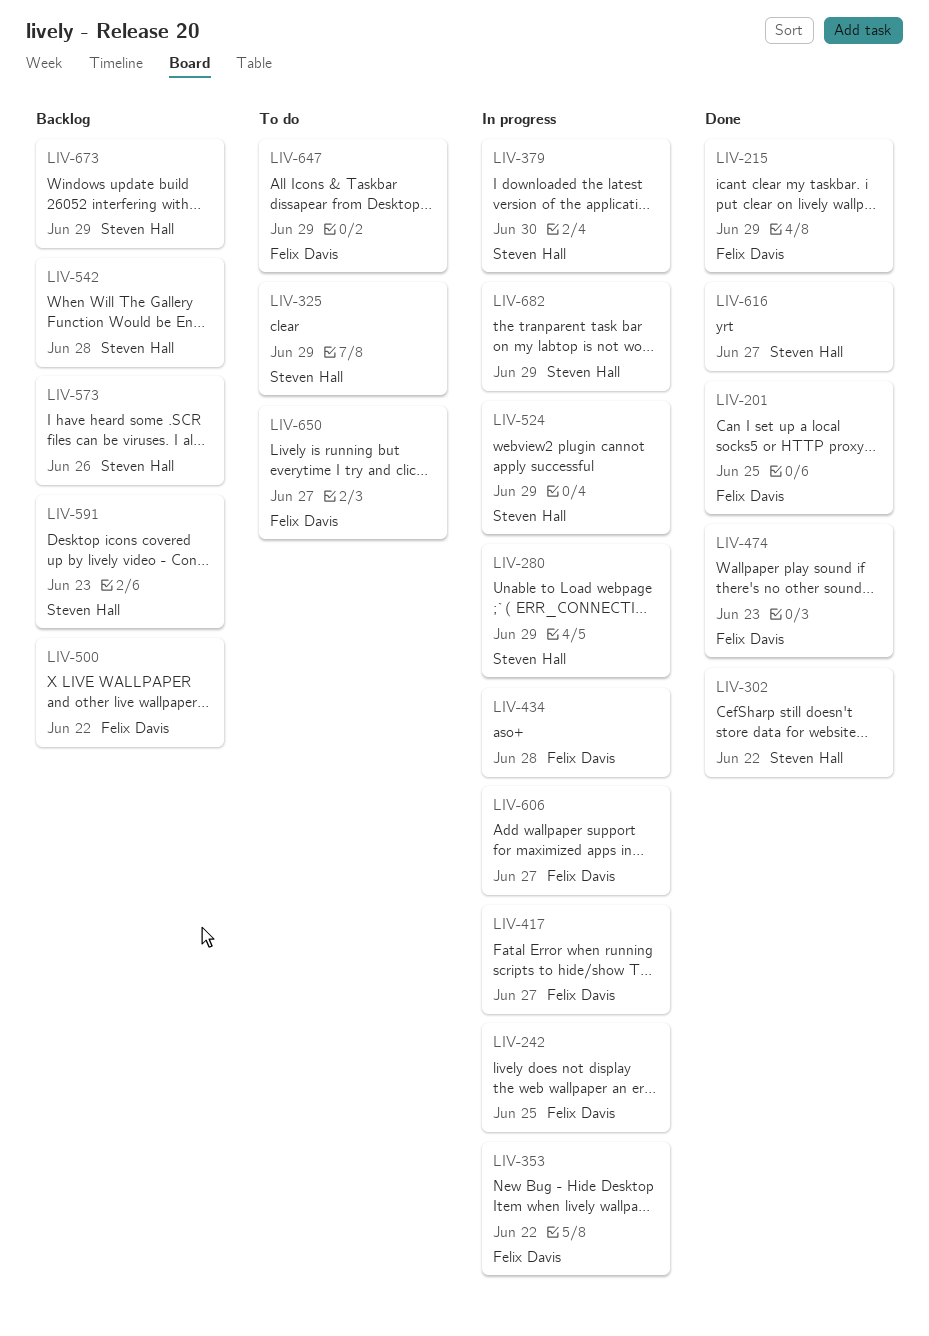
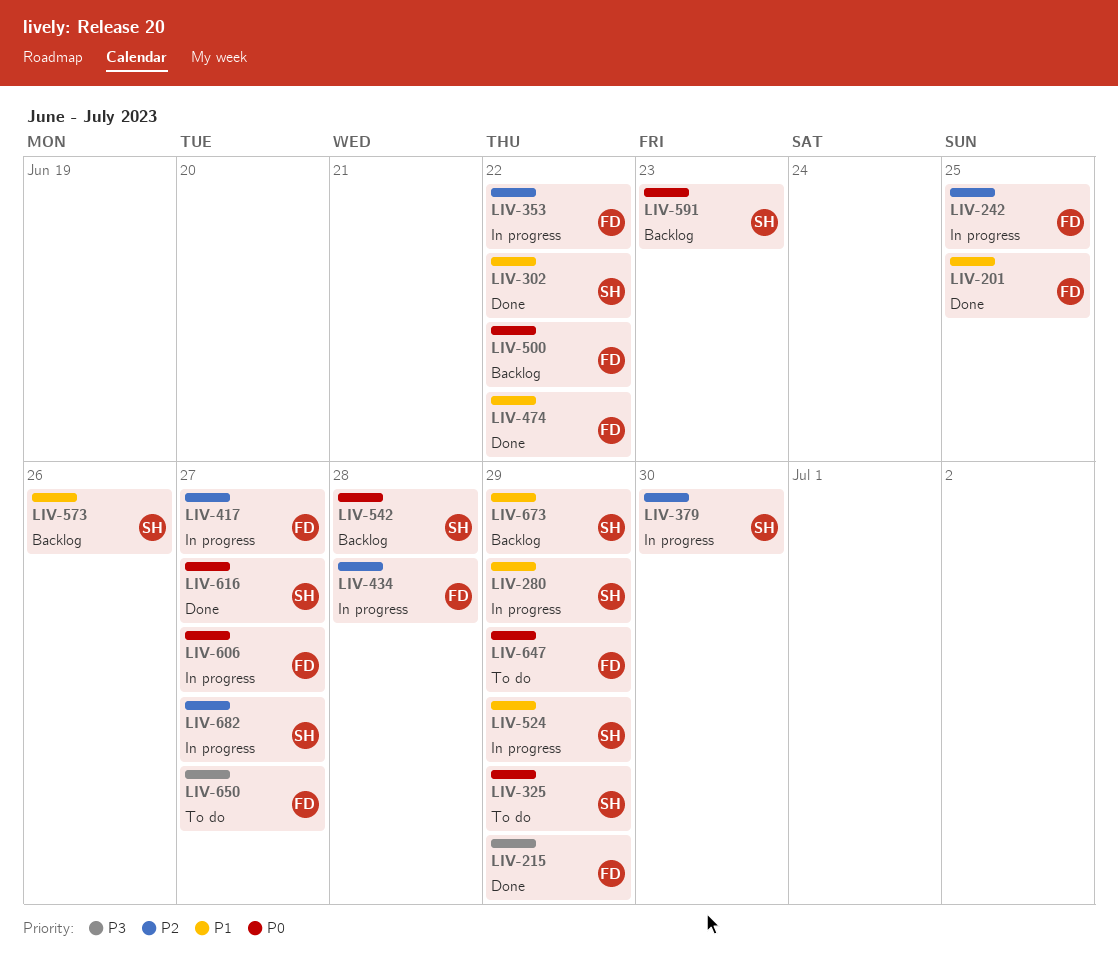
LIV-474, due: Jun 23 -> Jun 22
LIV-682, due: Jun 29 -> Jun 27

